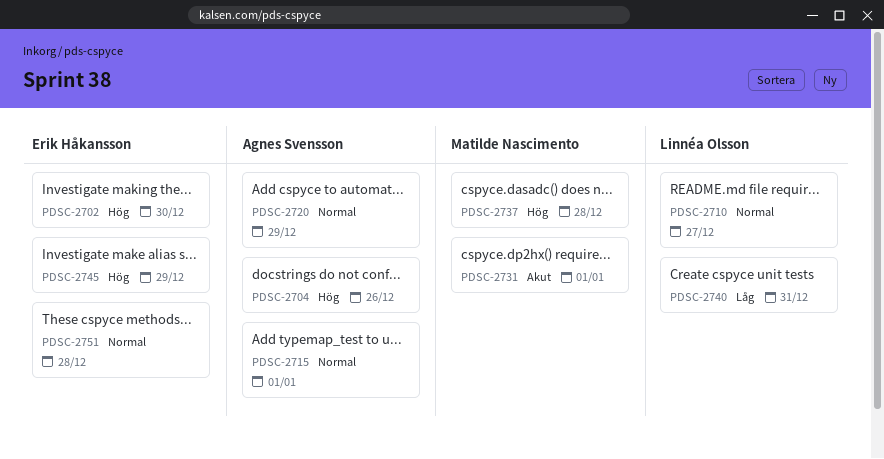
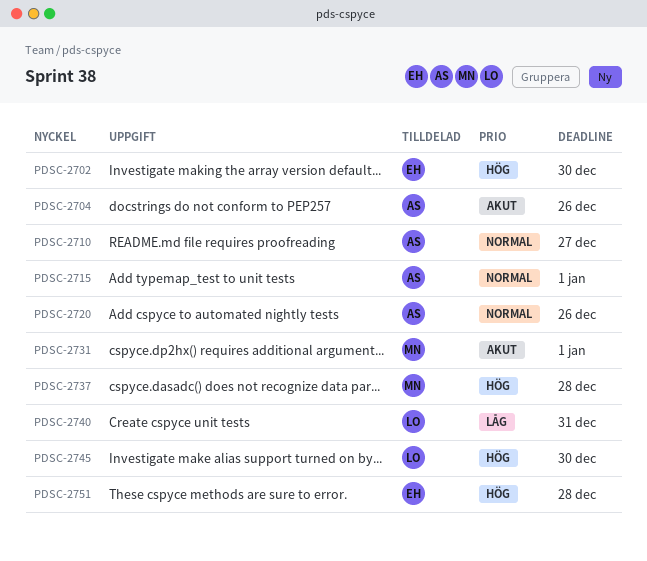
PDSC-2704, priority: Hög -> Akut
PDSC-2710, owner: Linnéa Olsson -> Agnes Svensson
PDSC-2720, due: Dec 29 -> Dec 26
PDSC-2745, owner: Erik Håkansson -> Linnéa Olsson
PDSC-2745, due: Dec 29 -> Dec 30
PDSC-2751, priority: Normal -> Hög

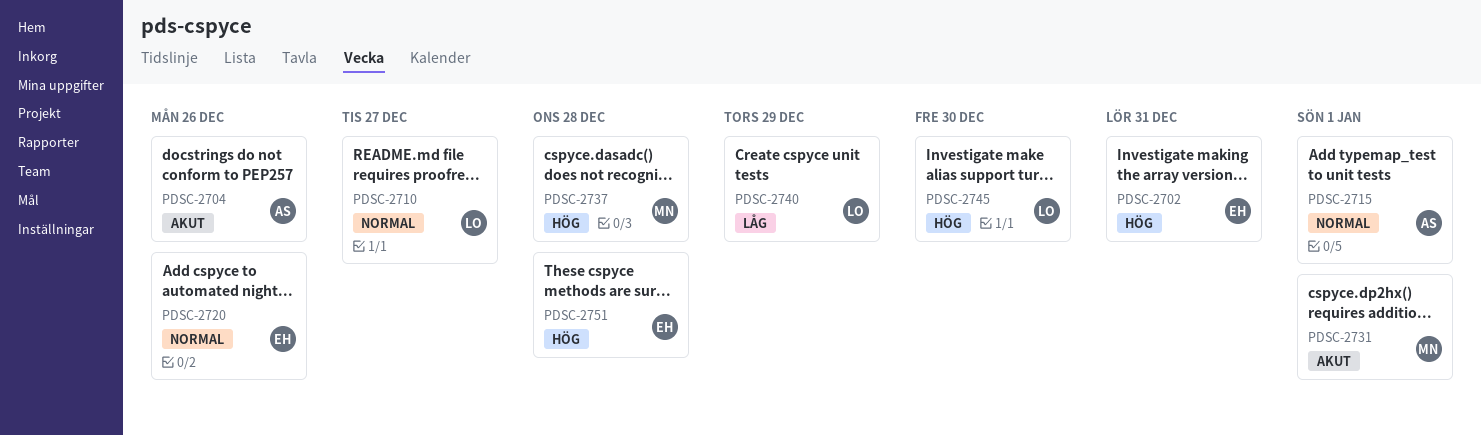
PDSC-2702, due: Dec 30 -> Dec 31
PDSC-2710, owner: AS -> LO
PDSC-2720, owner: AS -> EH
PDSC-2740, due: Dec 31 -> Dec 29

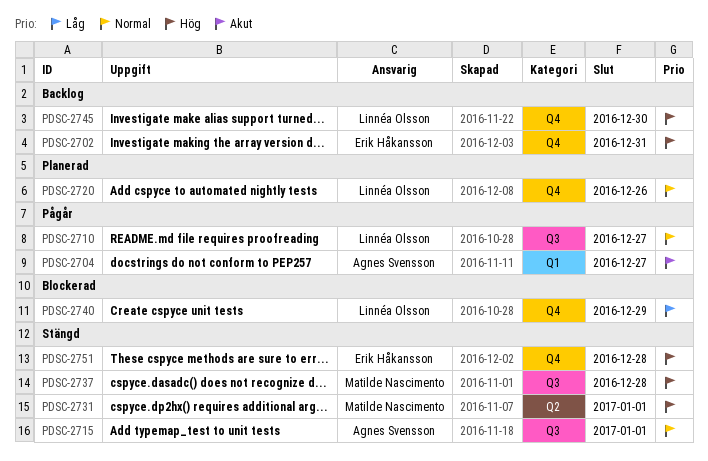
PDSC-2704, due: Dec 26 -> Dec 27
PDSC-2720, owner: Erik Håkansson -> Linnéa Olsson
PDSC-2731, priority: Akut -> Hög

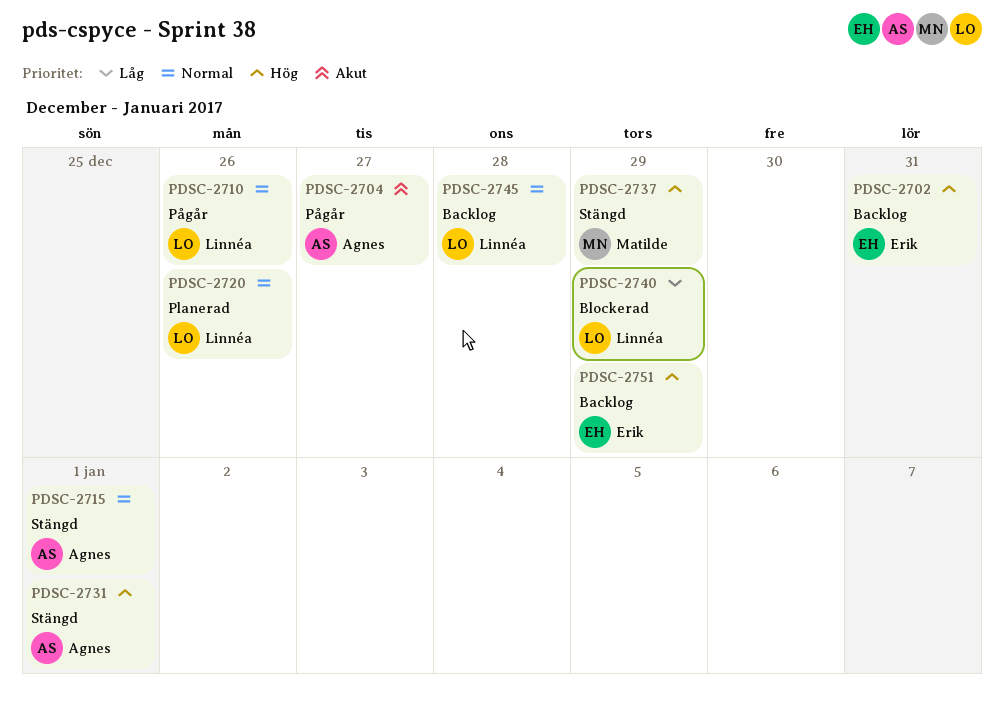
PDSC-2710, due: Dec 27 -> Dec 26
PDSC-2731, owner: Matilde Nascimento -> Agnes Svensson
PDSC-2737, due: Dec 28 -> Dec 29
PDSC-2745, priority: Hög -> Normal
PDSC-2745, due: Dec 30 -> Dec 28
PDSC-2751, status: Stängd -> Backlog
PDSC-2751, due: Dec 28 -> Dec 29

